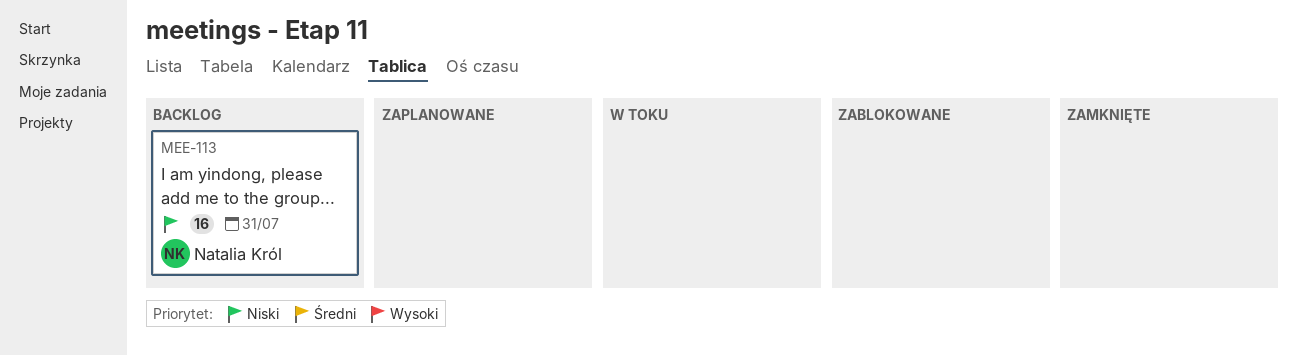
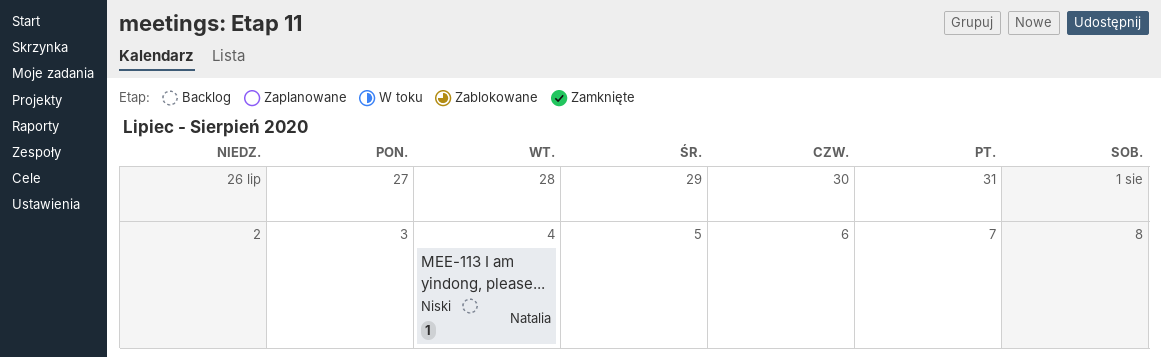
MEE-113, estimate: 16 -> 1
MEE-113, due: Jul 31 -> Aug 4

